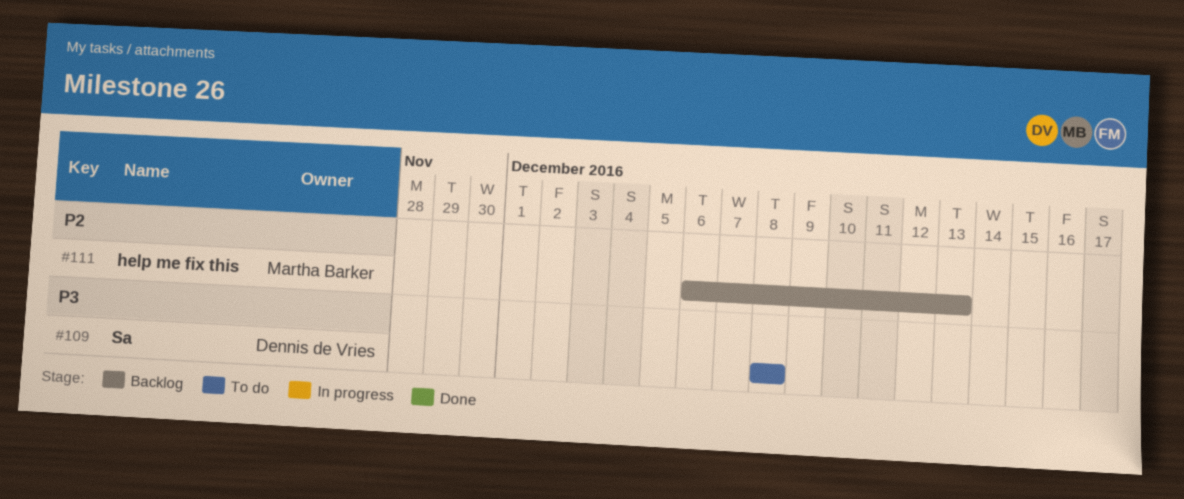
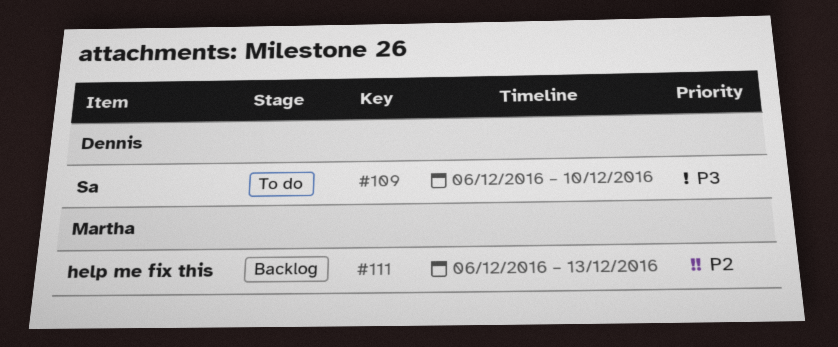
#109, start: Dec 8 -> Dec 6
#109, due: Dec 8 -> Dec 10

